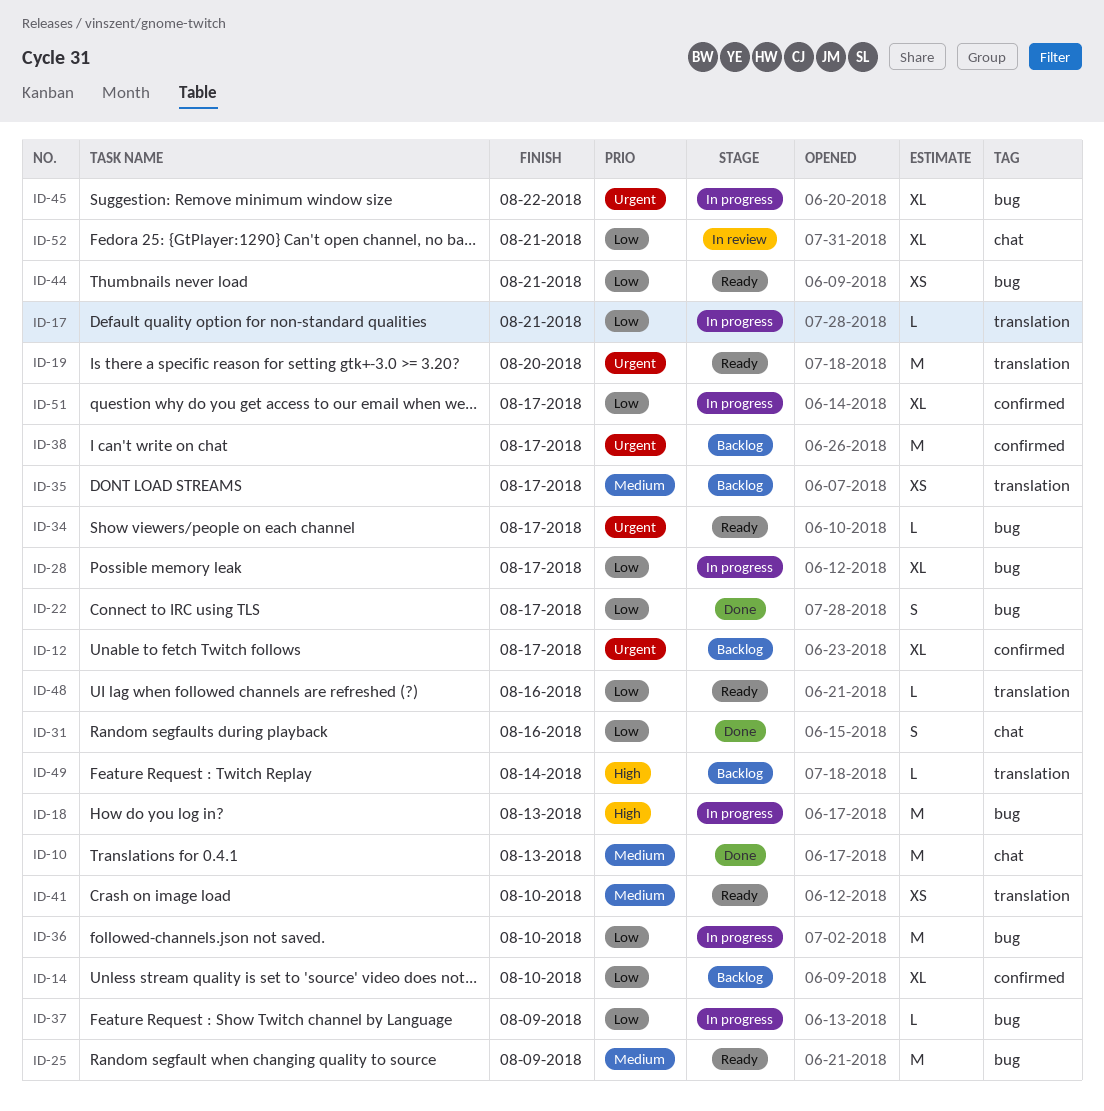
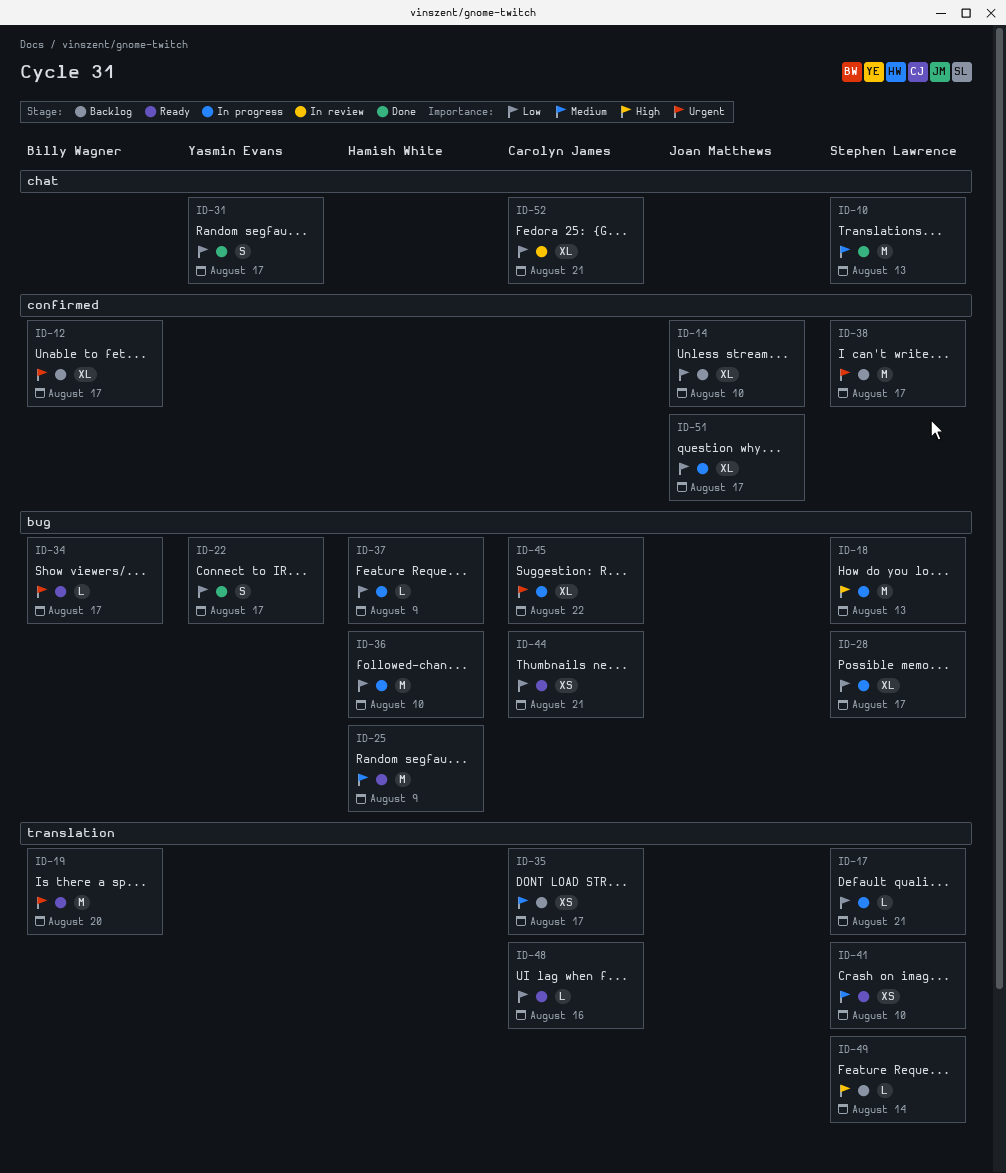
ID-31, due: Aug 16 -> Aug 17

